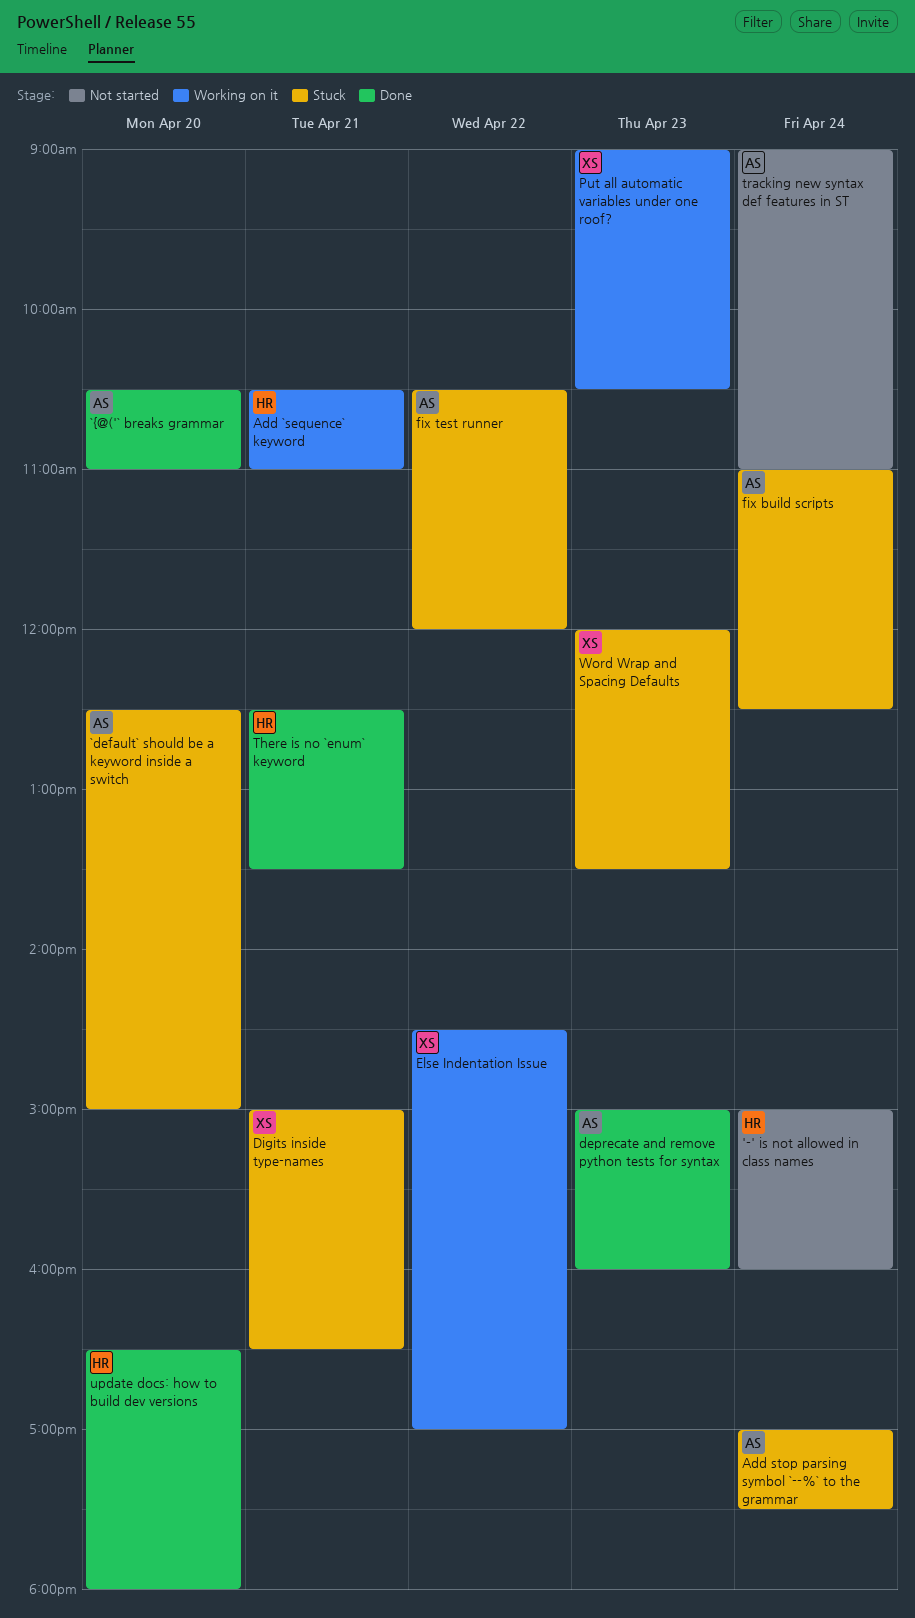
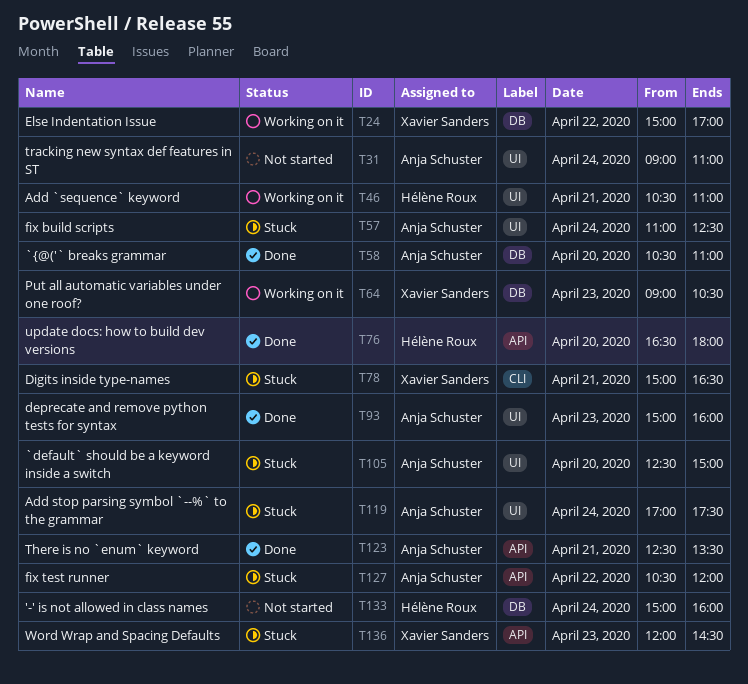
Else Indentation Issue, begins: 14:30 -> 15:00
There is no `enum` keyword, owner: Hélène Roux -> Anja Schuster
Word Wrap and Spacing Defaults, ends: 13:30 -> 14:30

